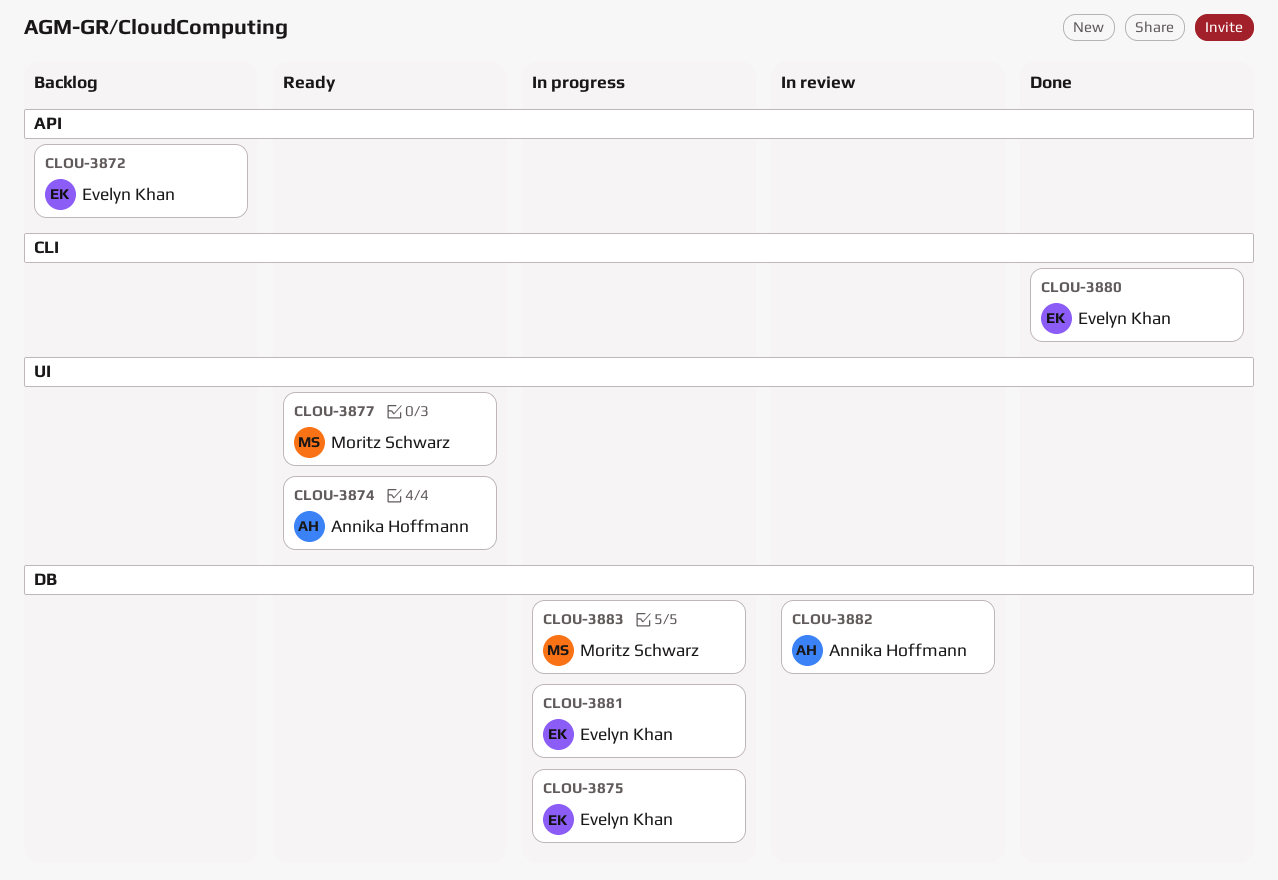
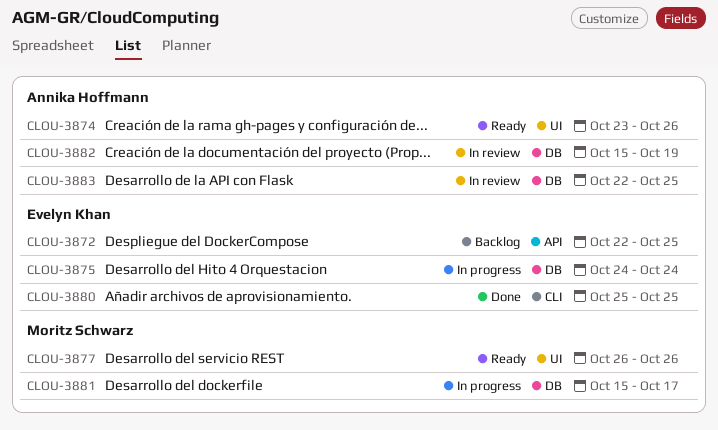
CLOU-3881, owner: Evelyn Khan -> Moritz Schwarz
CLOU-3883, status: In progress -> In review
CLOU-3883, owner: Moritz Schwarz -> Annika Hoffmann

